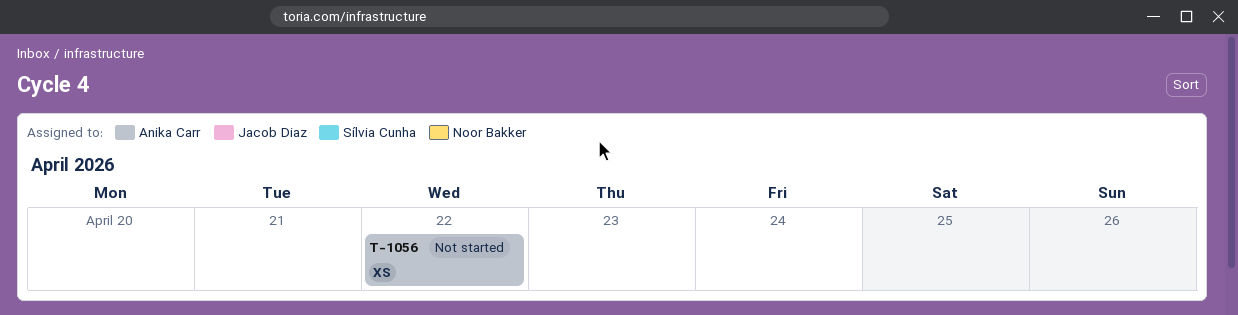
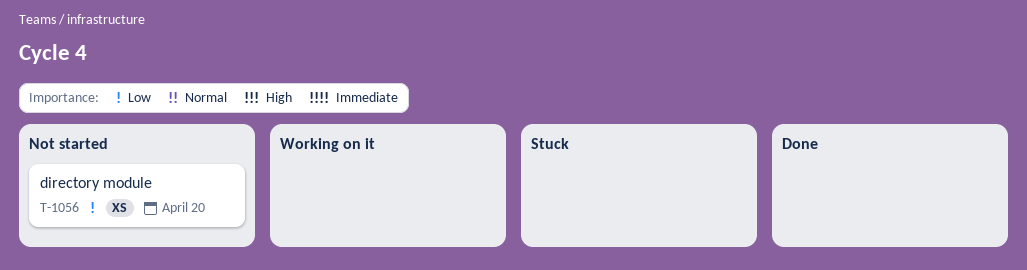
T-1056, due: Apr 22 -> Apr 20

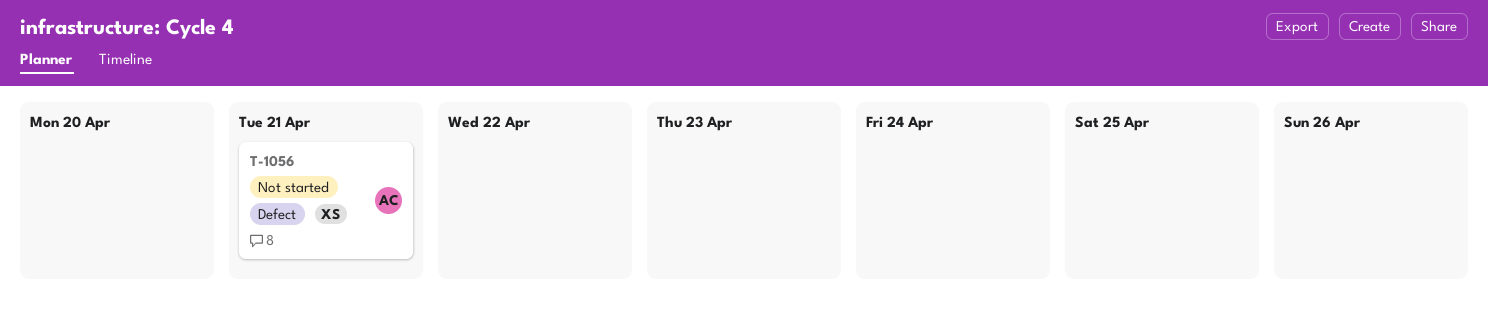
T-1056, due: Apr 20 -> Apr 21

